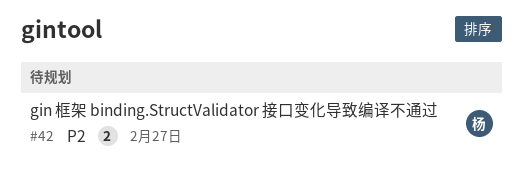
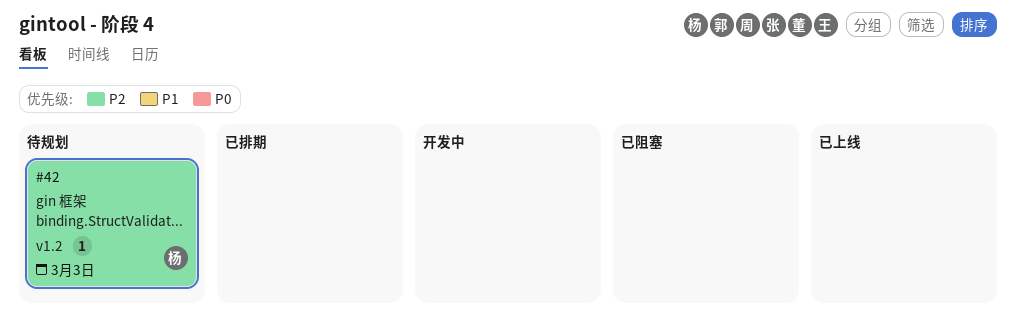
#42, estimate: 2 -> 1
#42, due: Feb 27 -> Mar 3

